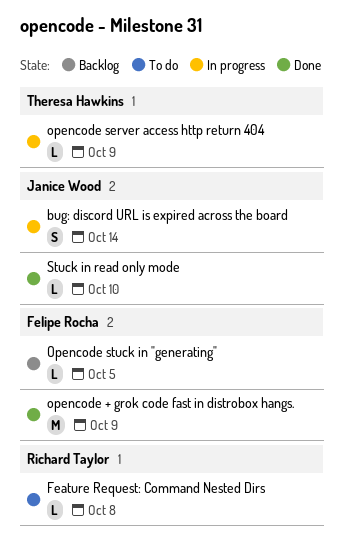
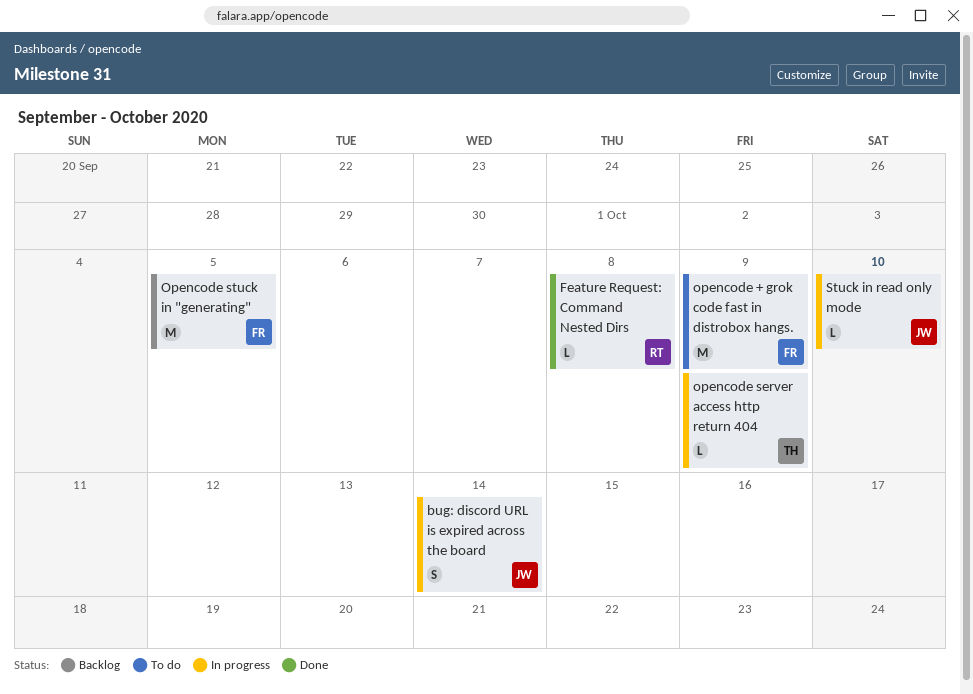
Feature Request: Command Nested Dirs, status: To do -> Done
opencode + grok code fast in distrobox hangs., status: Done -> To do
Opencode stuck in "generating", estimate: L -> M
Stuck in read only mode, status: Done -> In progress

